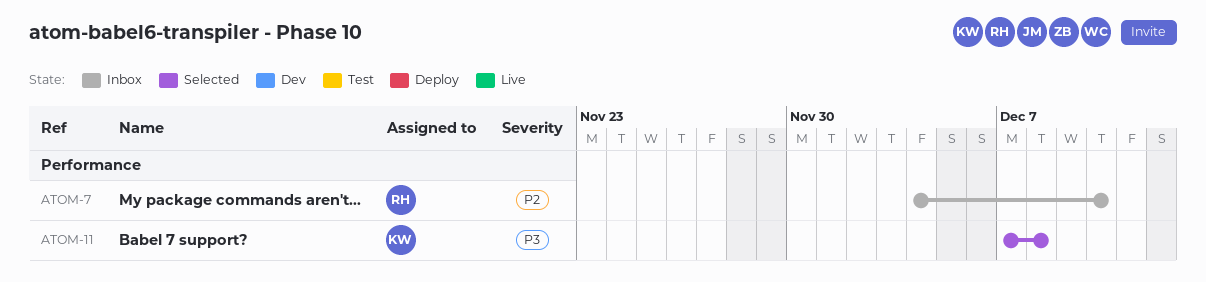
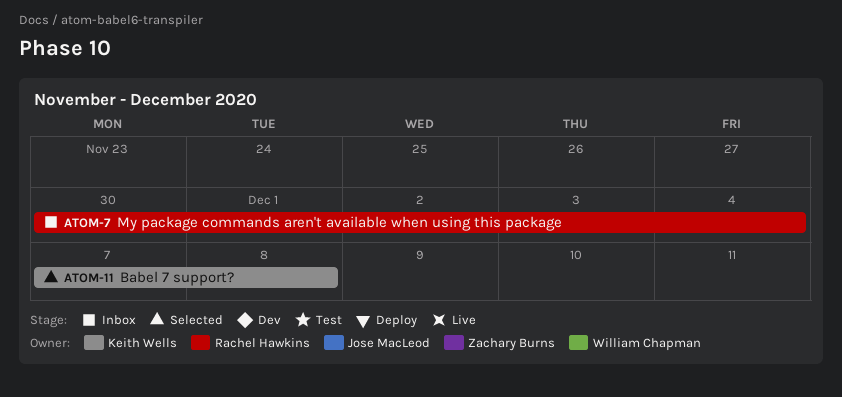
ATOM-7, start: Dec 4 -> Nov 30
ATOM-7, due: Dec 10 -> Dec 4

